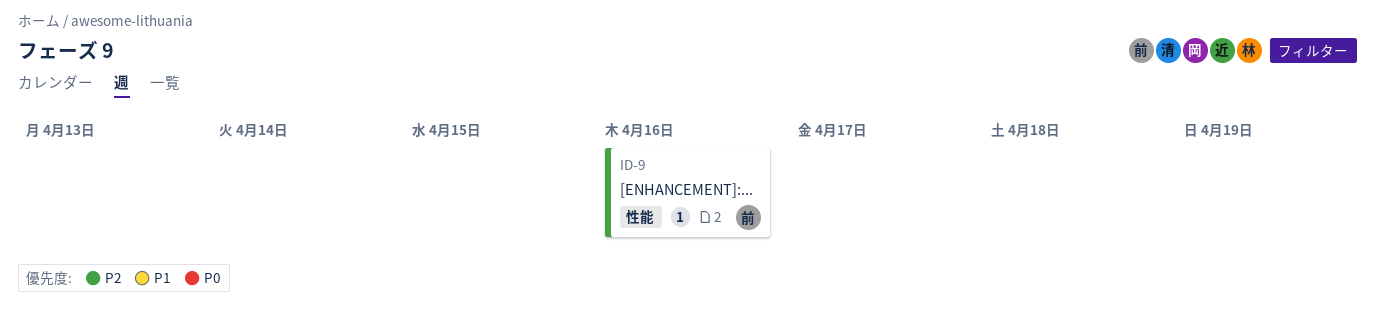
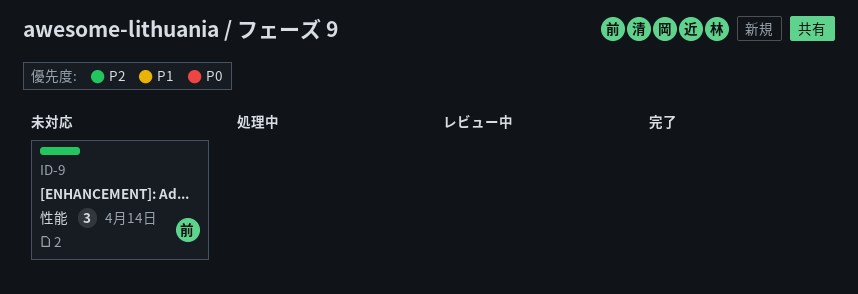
ID-9, estimate: 1 -> 3
ID-9, due: Apr 16 -> Apr 14

